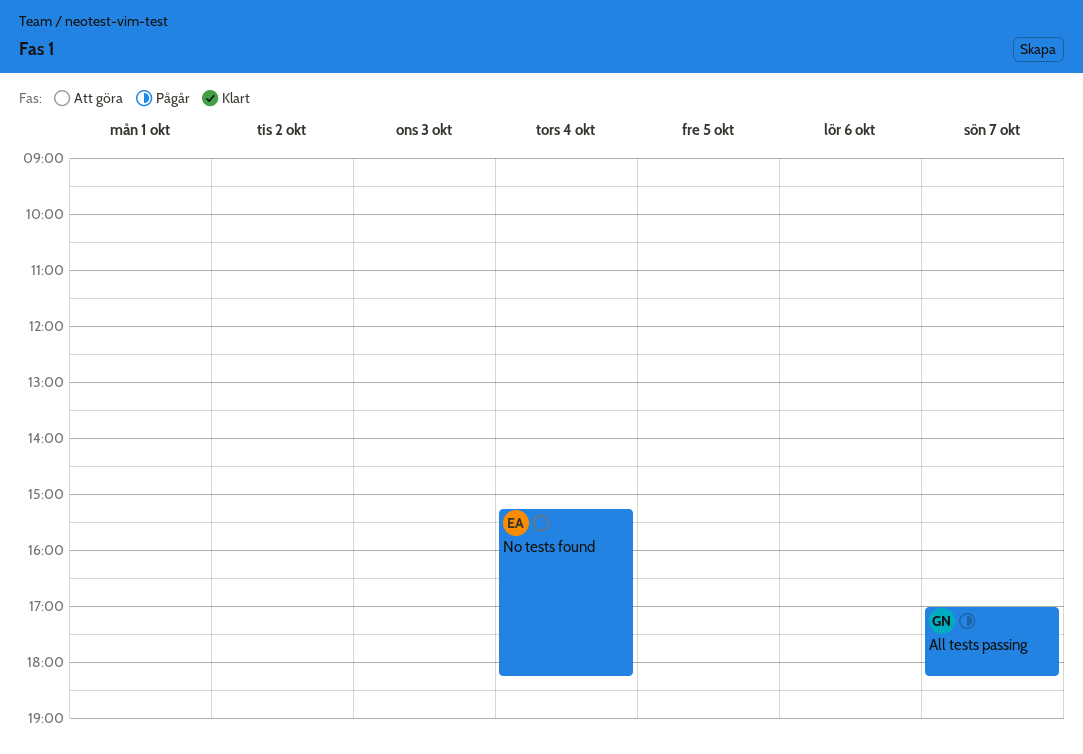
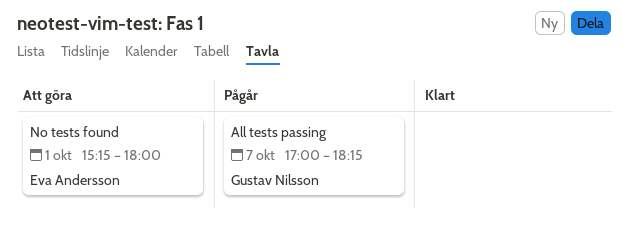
No tests found, day: Oct 4 -> Oct 1
No tests found, ends: 18:15 -> 18:00

